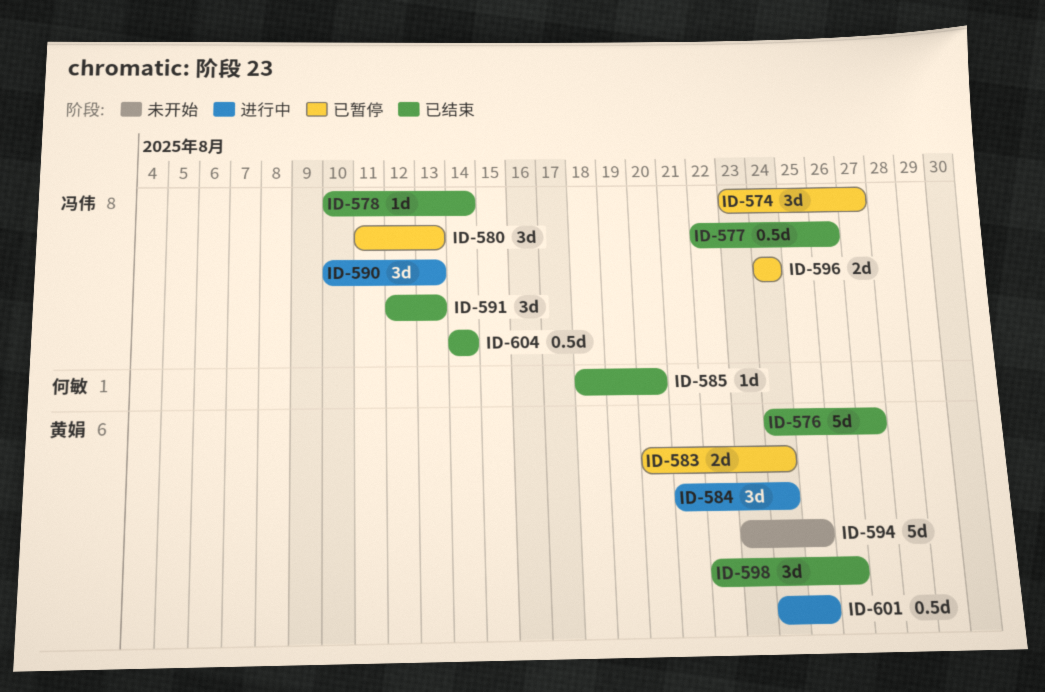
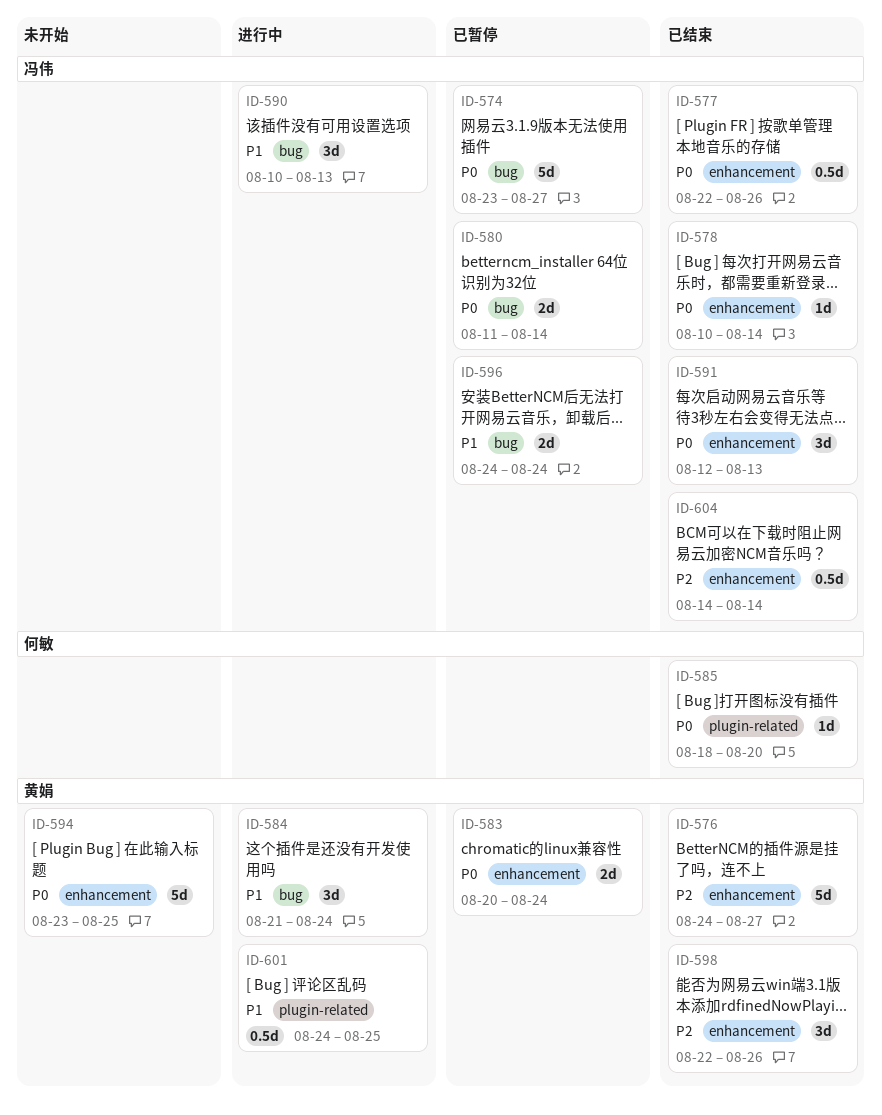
ID-574, estimate: 3d -> 5d
ID-580, estimate: 3d -> 2d
ID-580, due: Aug 13 -> Aug 14

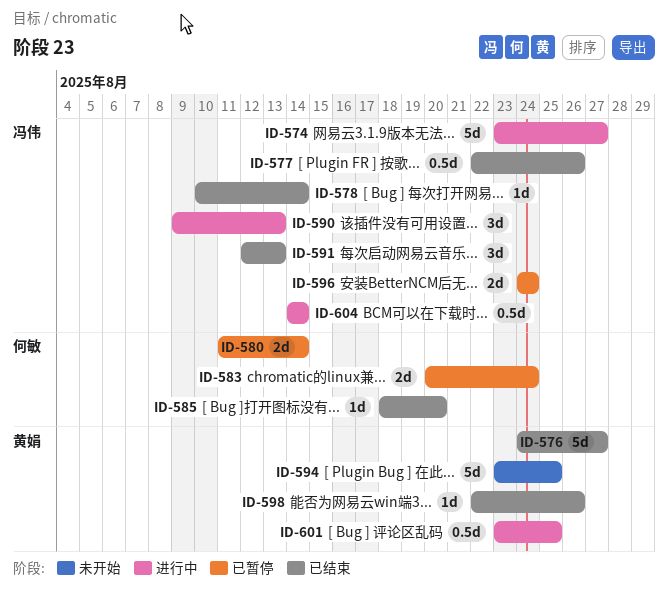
ID-574, status: 已暂停 -> 进行中
ID-580, owner: 冯伟 -> 何敏
ID-583, owner: 黄娟 -> 何敏
ID-584: present -> none
ID-590, start: Aug 10 -> Aug 9
ID-598, estimate: 3d -> 1d
ID-601, start: Aug 24 -> Aug 23
ID-604, status: 已结束 -> 进行中

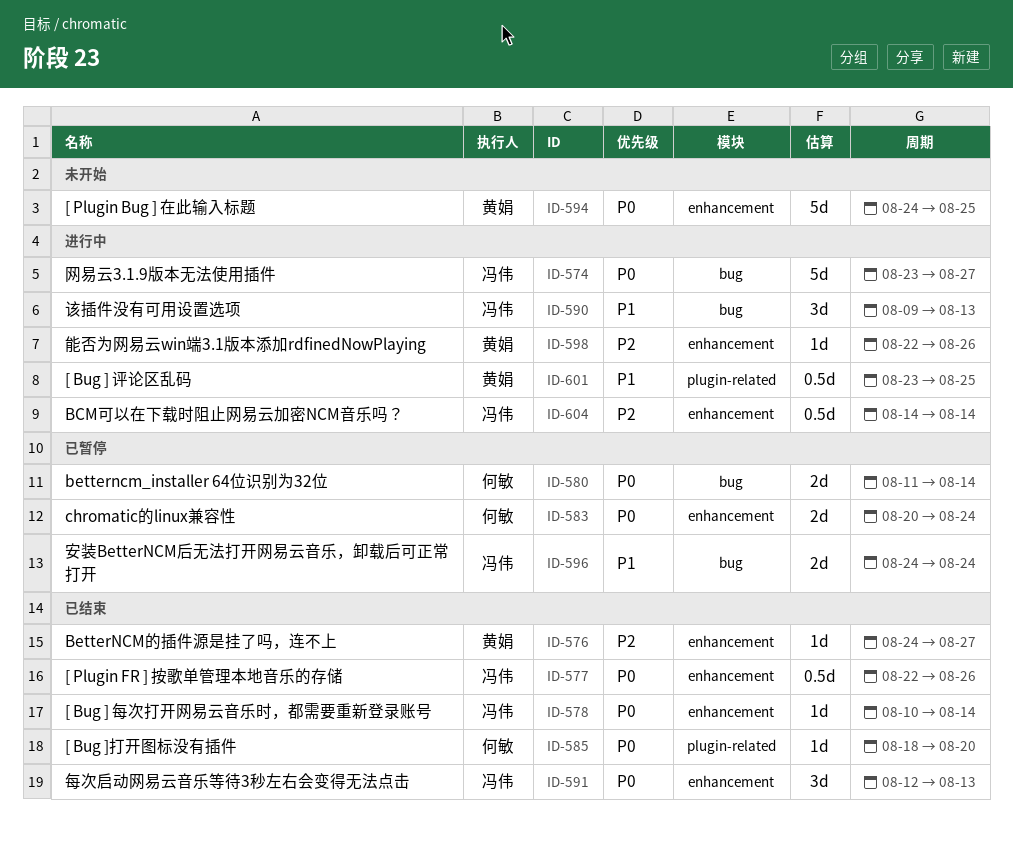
ID-576, estimate: 5d -> 1d
ID-594, start: Aug 23 -> Aug 24
ID-598, status: 已结束 -> 进行中

